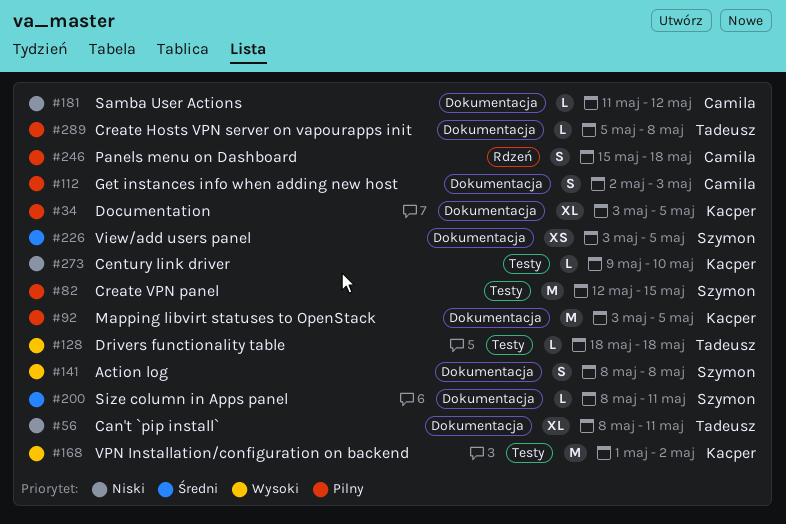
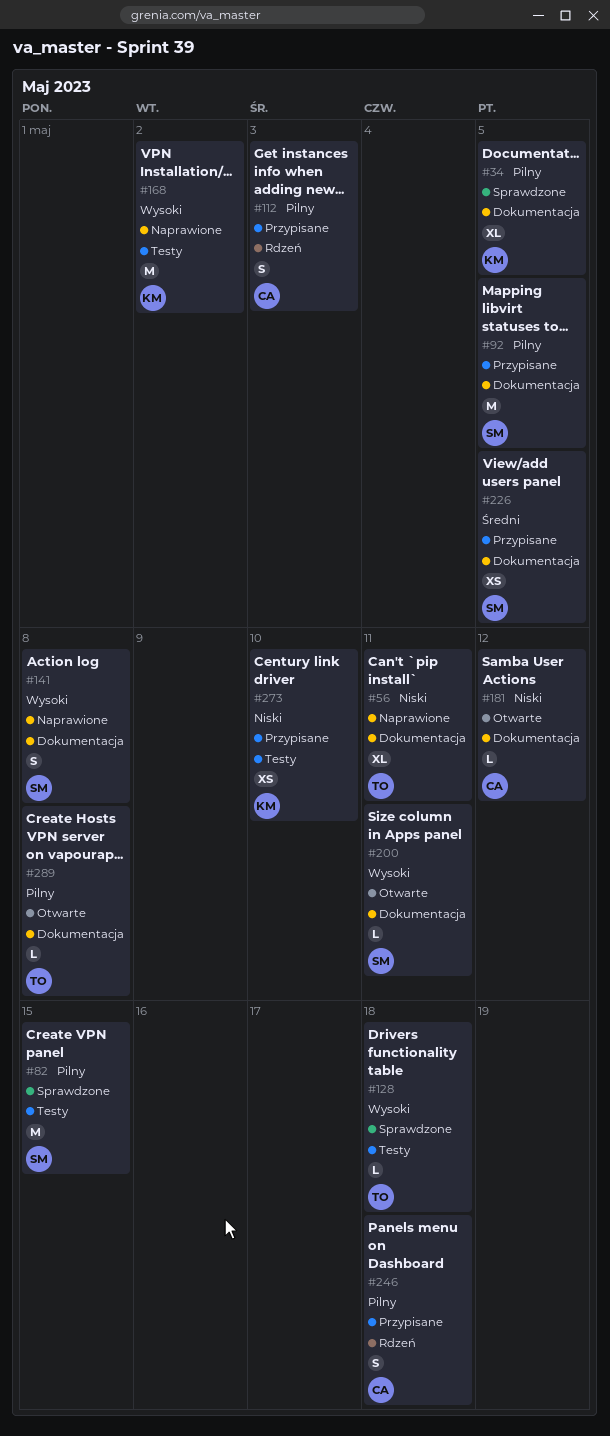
#92, owner: Kacper -> Szymon
#112, label: Dokumentacja -> Rdzeń
#200, priority: Średni -> Wysoki
#273, estimate: L -> XS

